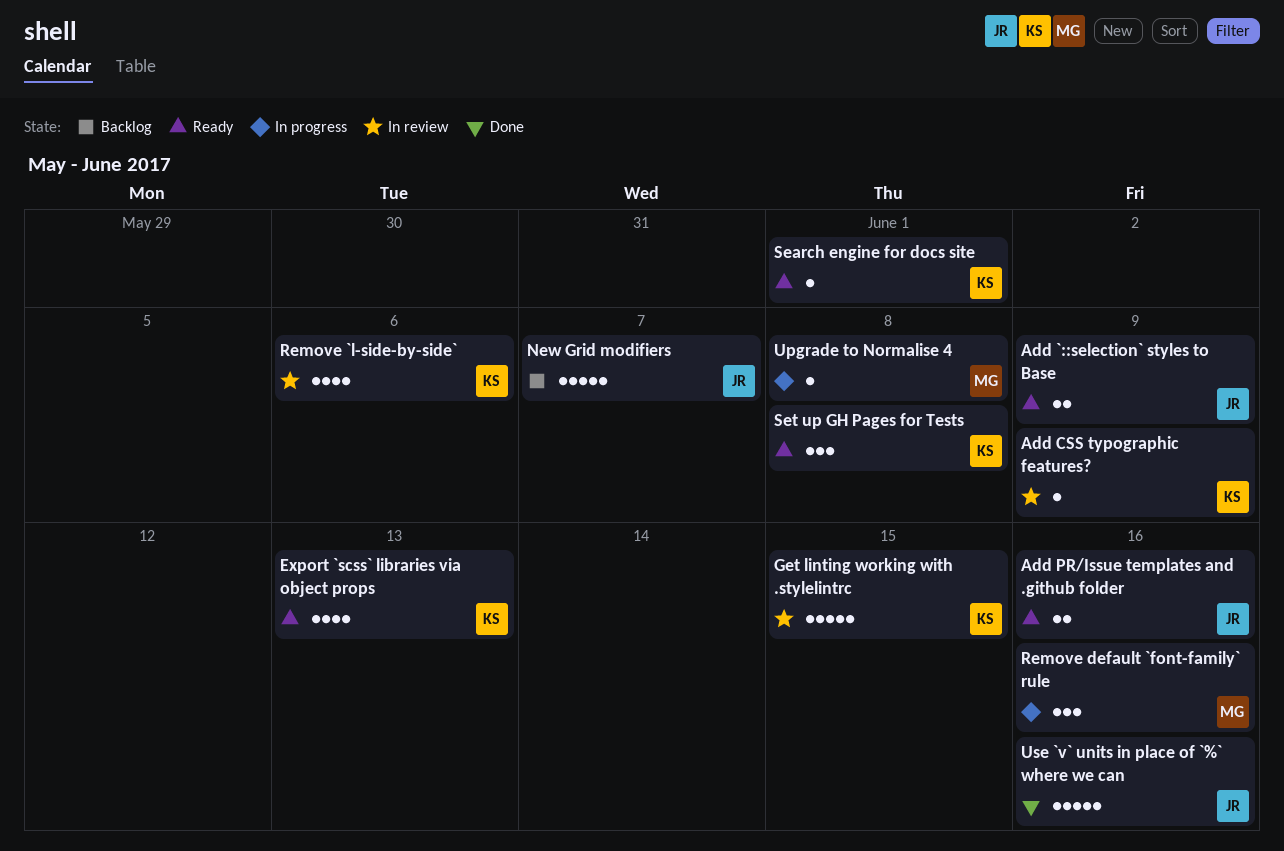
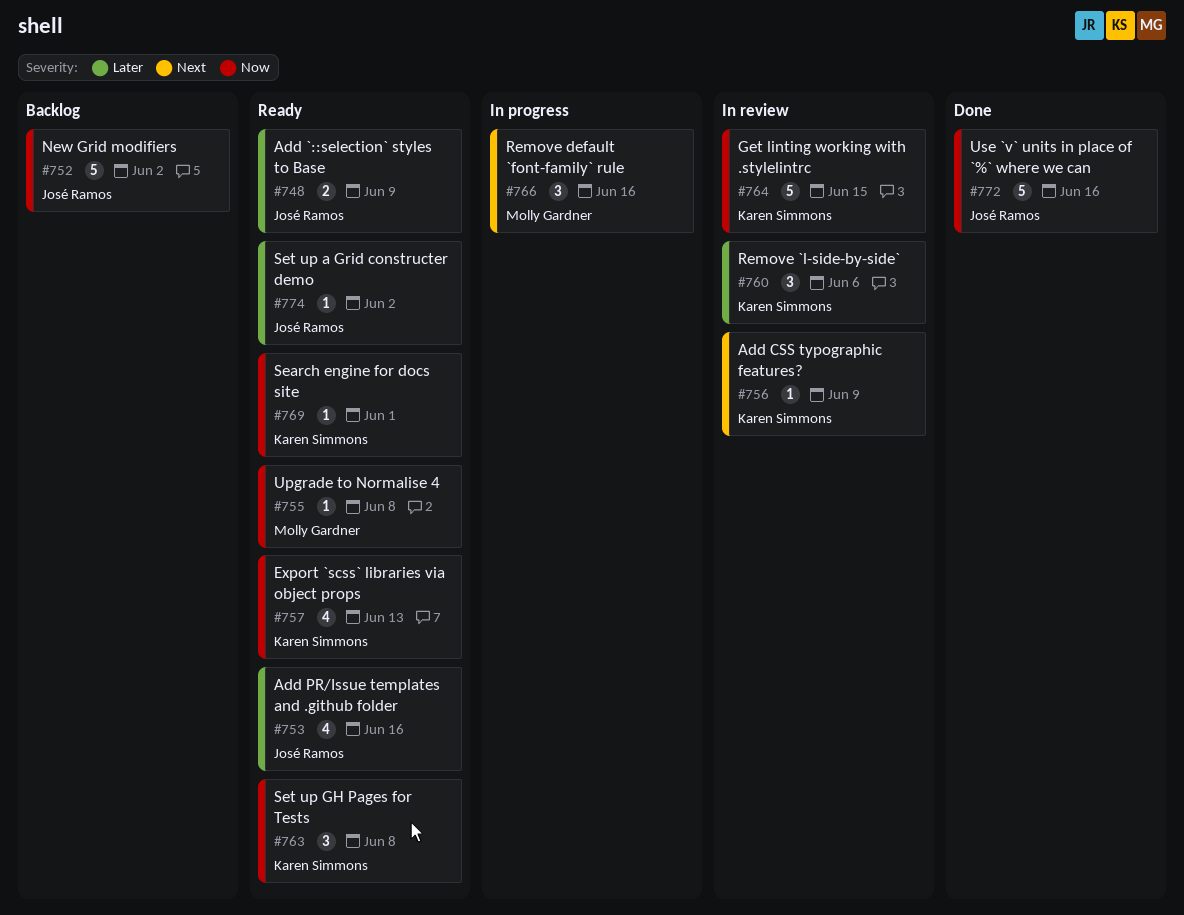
Add PR/Issue templates and .github folder, estimate: 2 -> 4
New Grid modifiers, due: Jun 7 -> Jun 2
Remove `l-side-by-side`, estimate: 4 -> 3
Set up a Grid constructer demo: none -> present
Upgrade to Normalise 4, status: In progress -> Ready

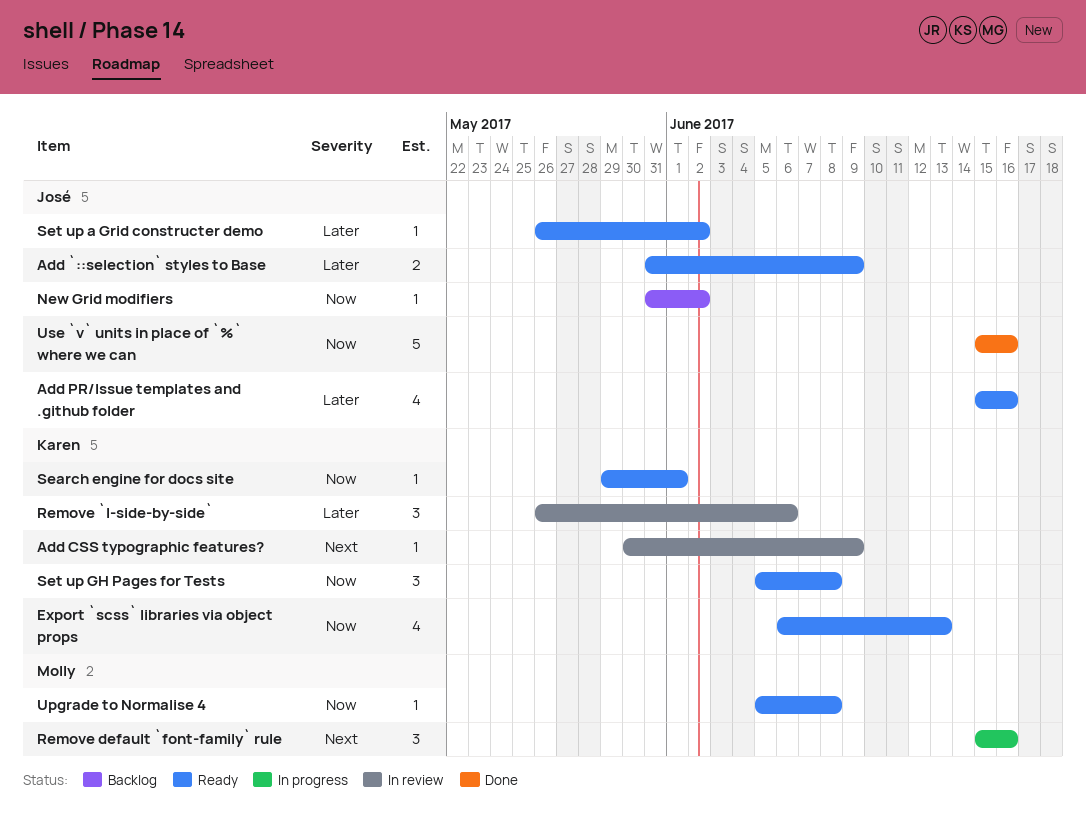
Get linting working with .stylelintrc: present -> none
New Grid modifiers, estimate: 5 -> 1

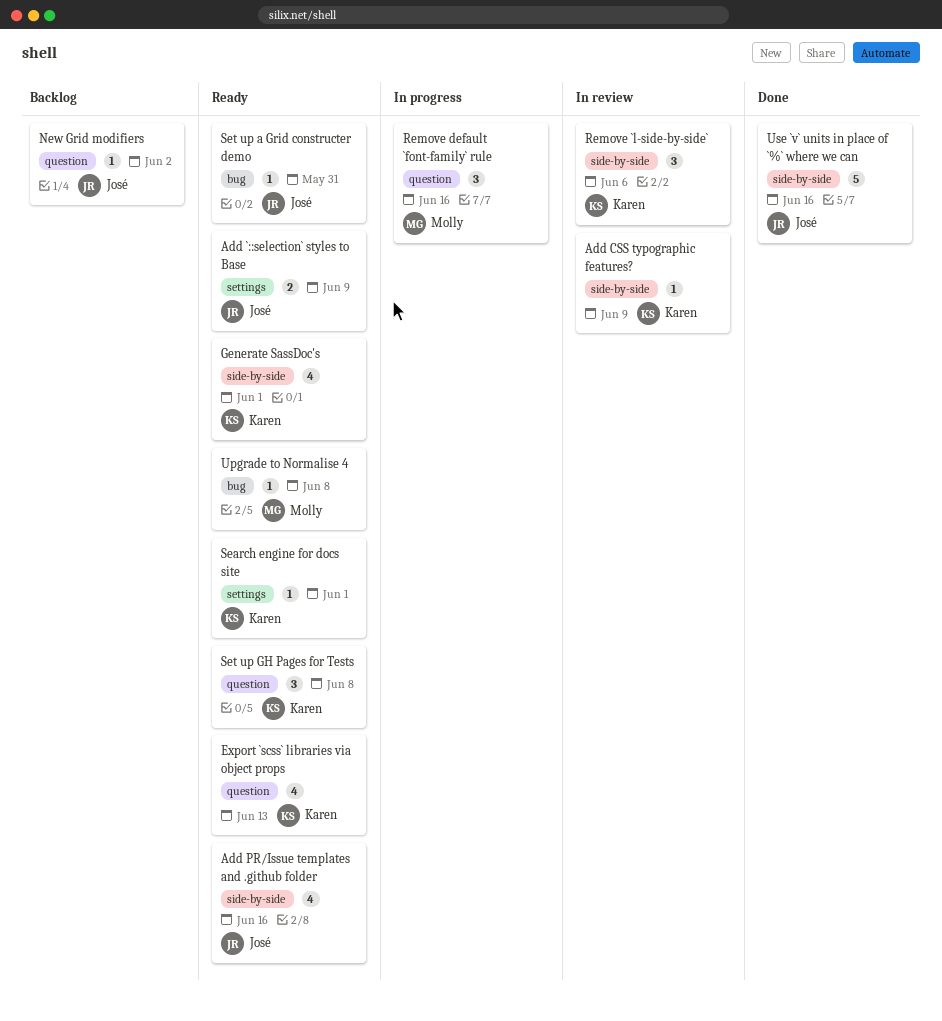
Generate SassDoc's: none -> present
Set up a Grid constructer demo, due: Jun 2 -> May 31

